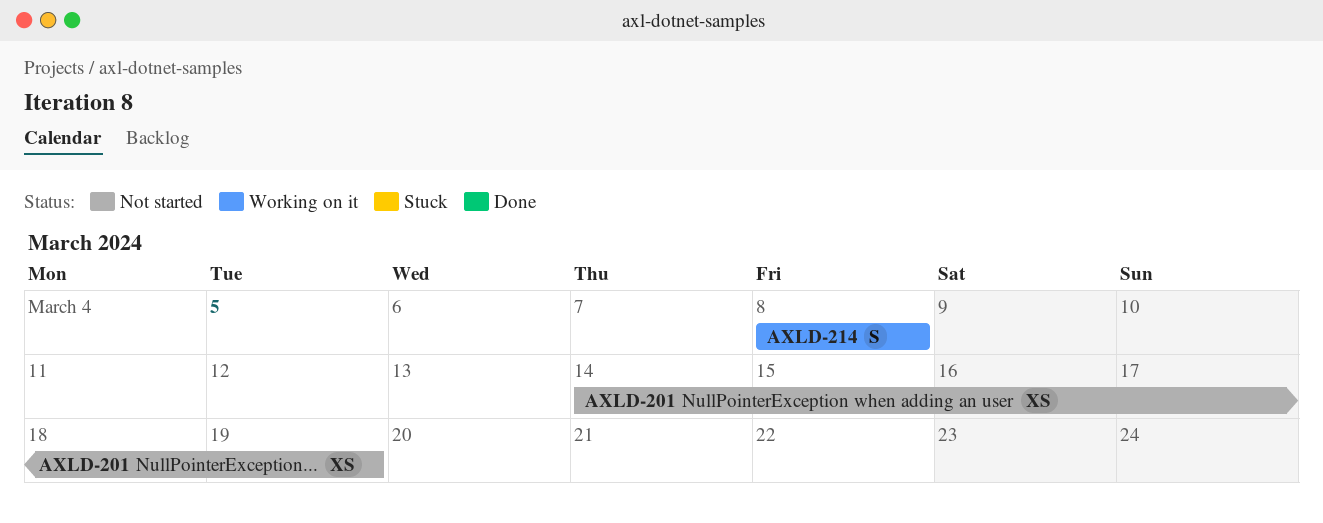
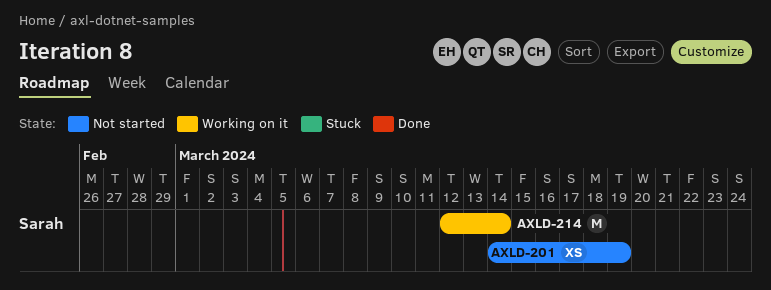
AXLD-214, estimate: S -> M
AXLD-214, start: Mar 8 -> Mar 12
AXLD-214, due: Mar 8 -> Mar 14

